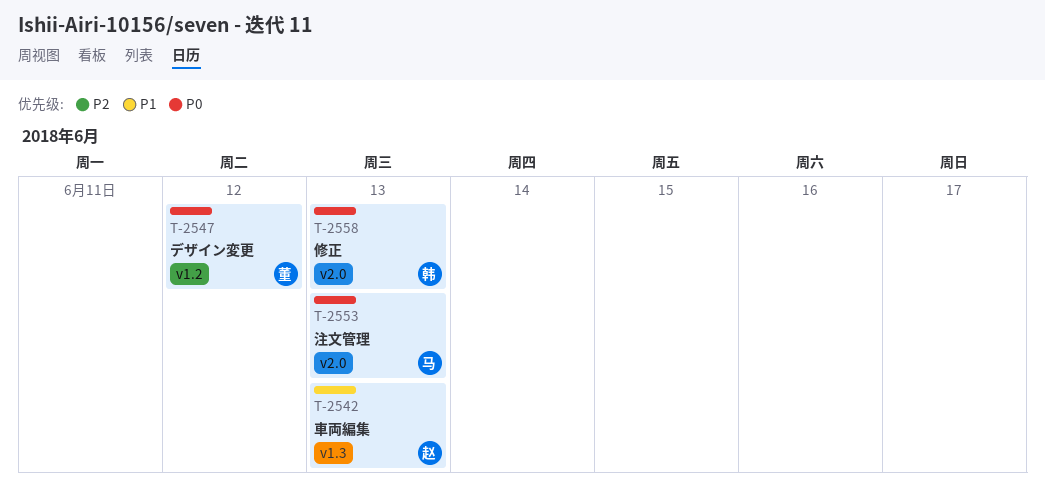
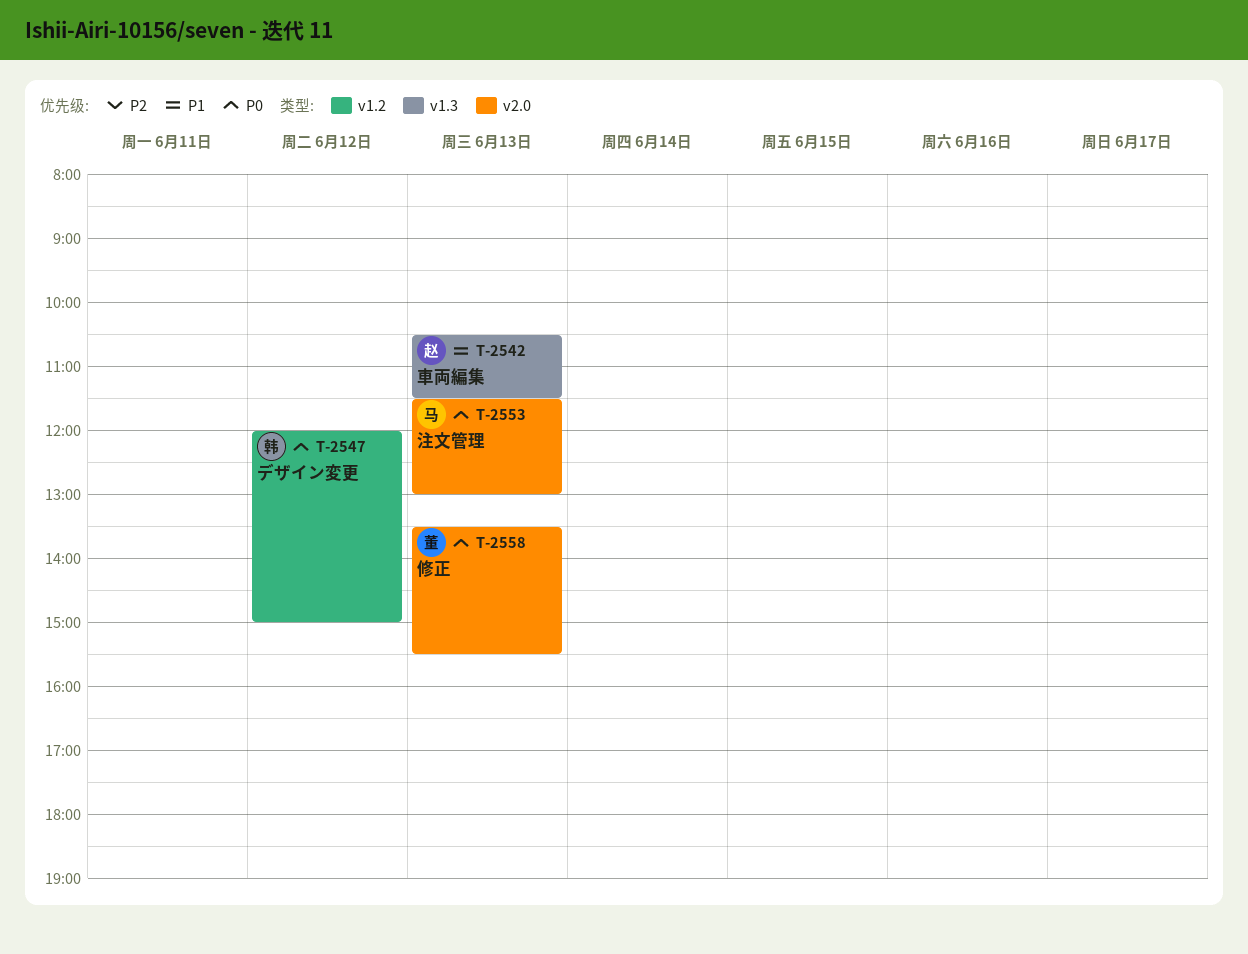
T-2547, owner: 董 -> 韩
T-2558, owner: 韩 -> 董

